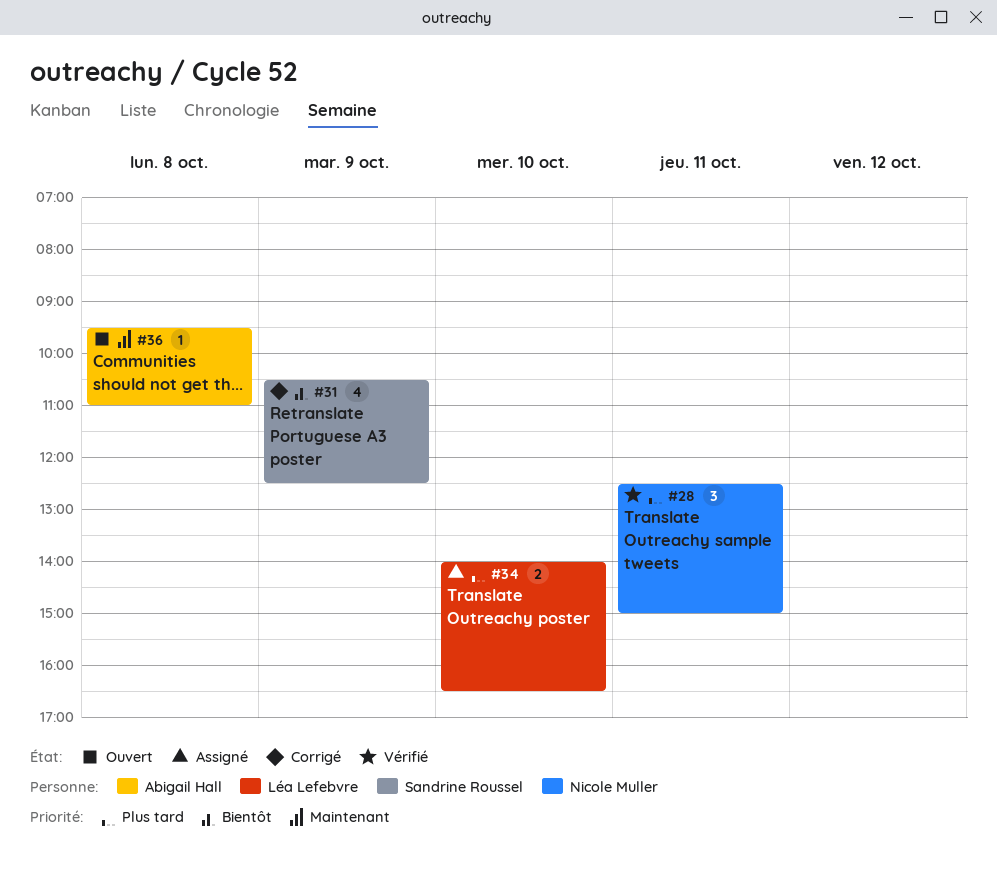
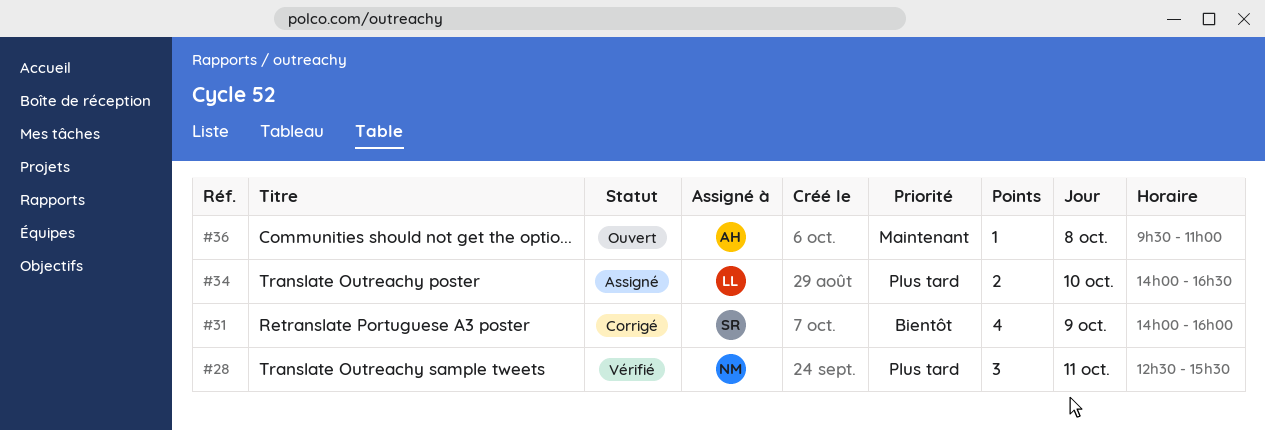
#28, ends: 15:00 -> 15:30
#31, begins: 10:30 -> 14:00
#31, ends: 12:30 -> 16:00

